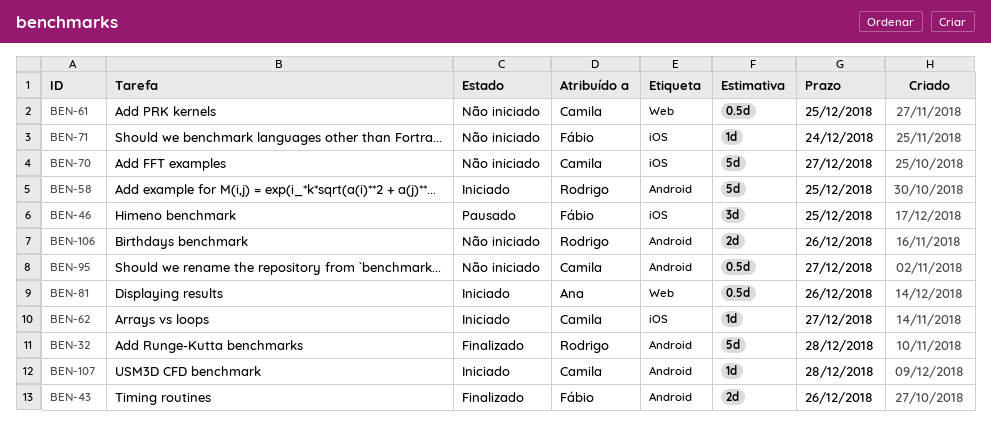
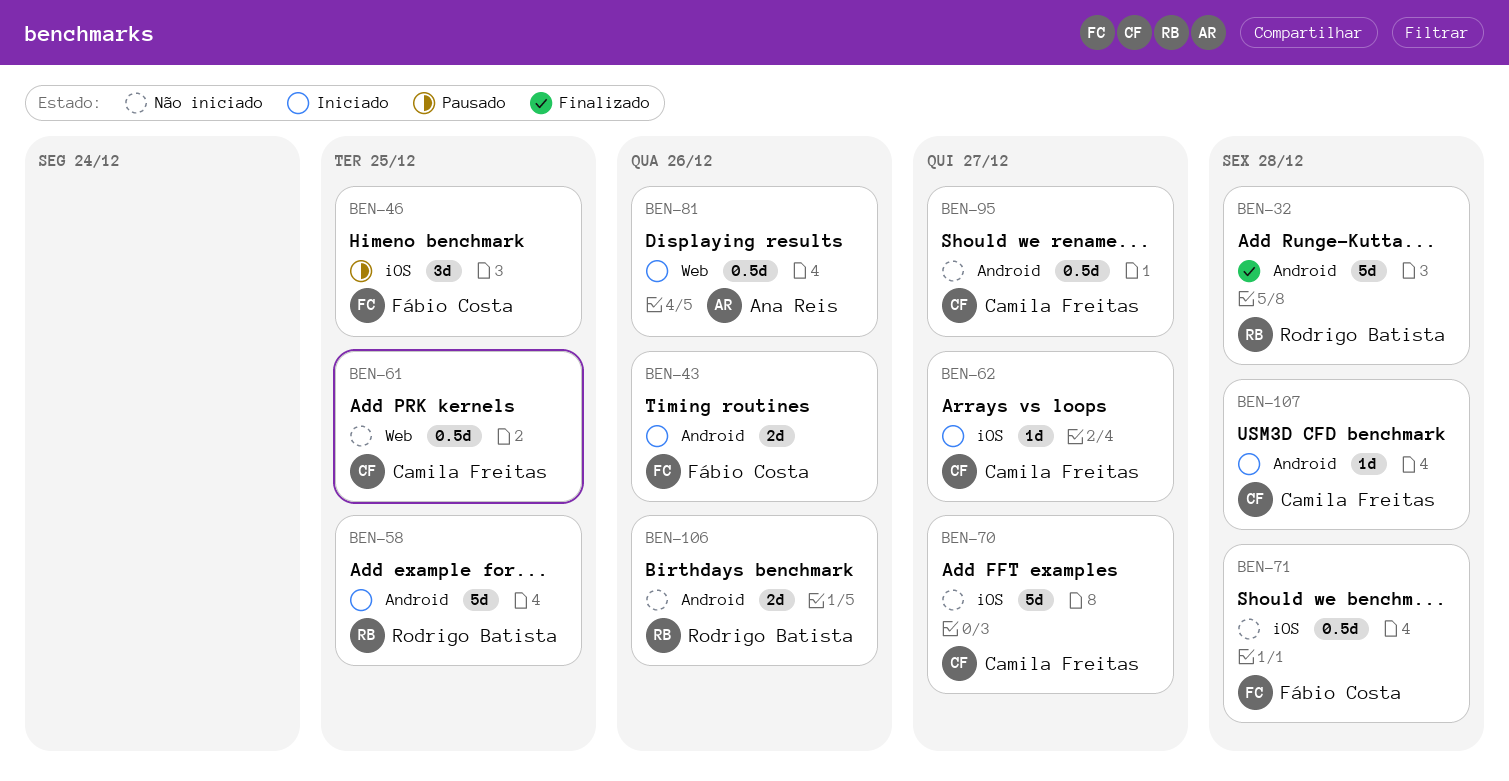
BEN-43, status: Finalizado -> Iniciado
BEN-71, estimate: 1d -> 0.5d
BEN-71, due: Dec 24 -> Dec 28

